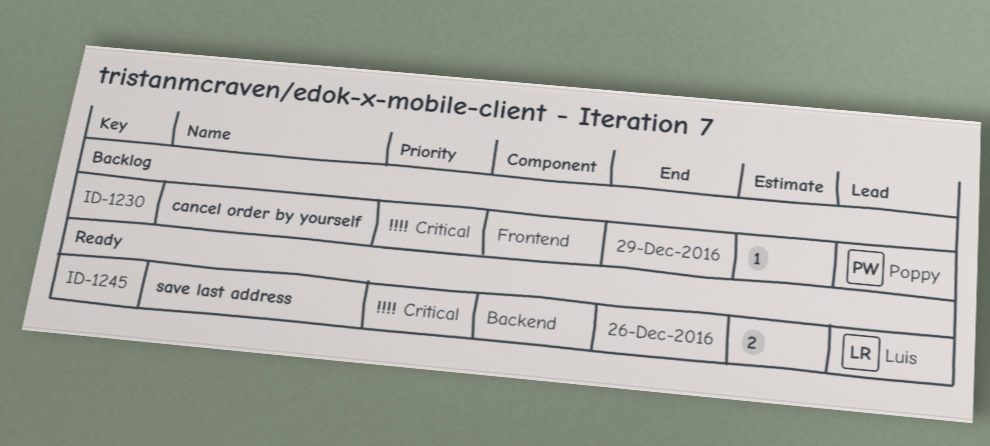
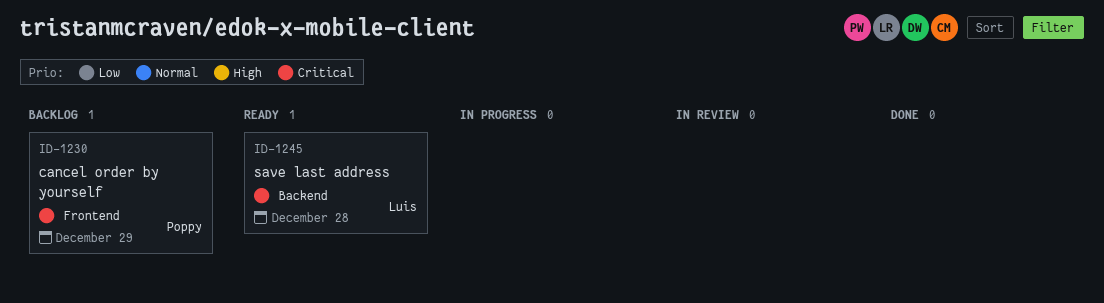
ID-1245, due: Dec 26 -> Dec 28

